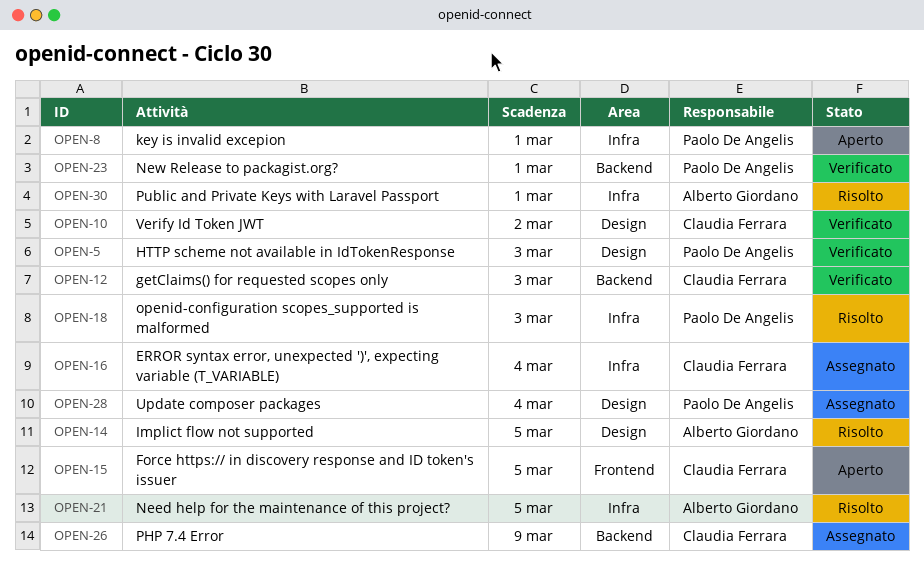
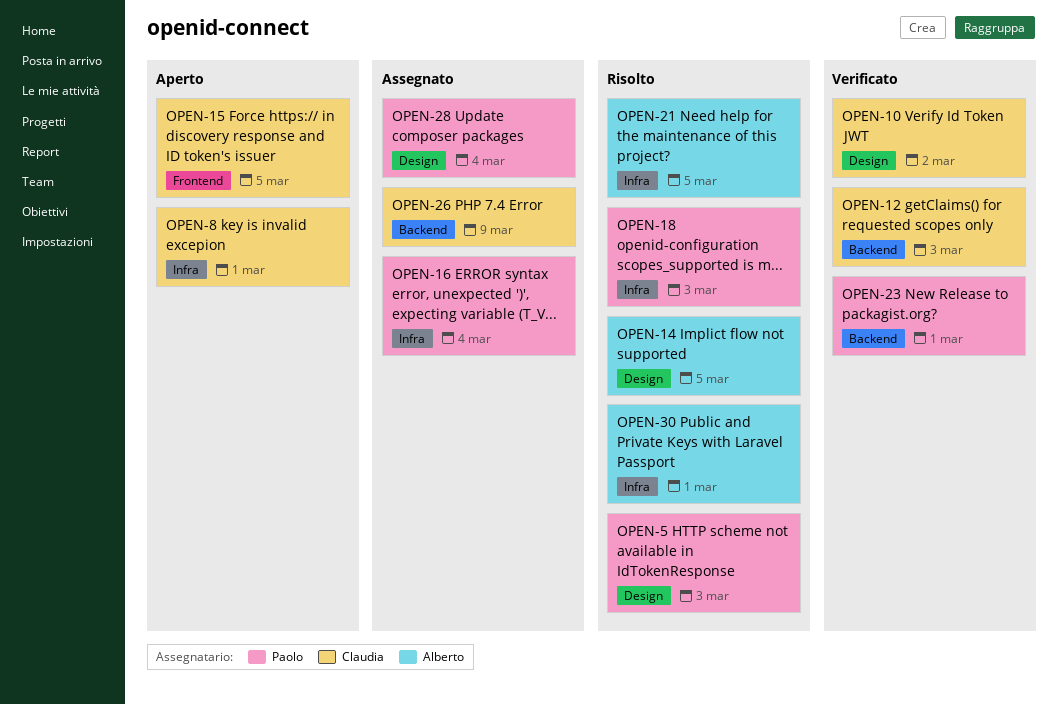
OPEN-5, status: Verificato -> Risolto
OPEN-8, owner: Paolo De Angelis -> Claudia Ferrara
OPEN-16, owner: Claudia Ferrara -> Paolo De Angelis

